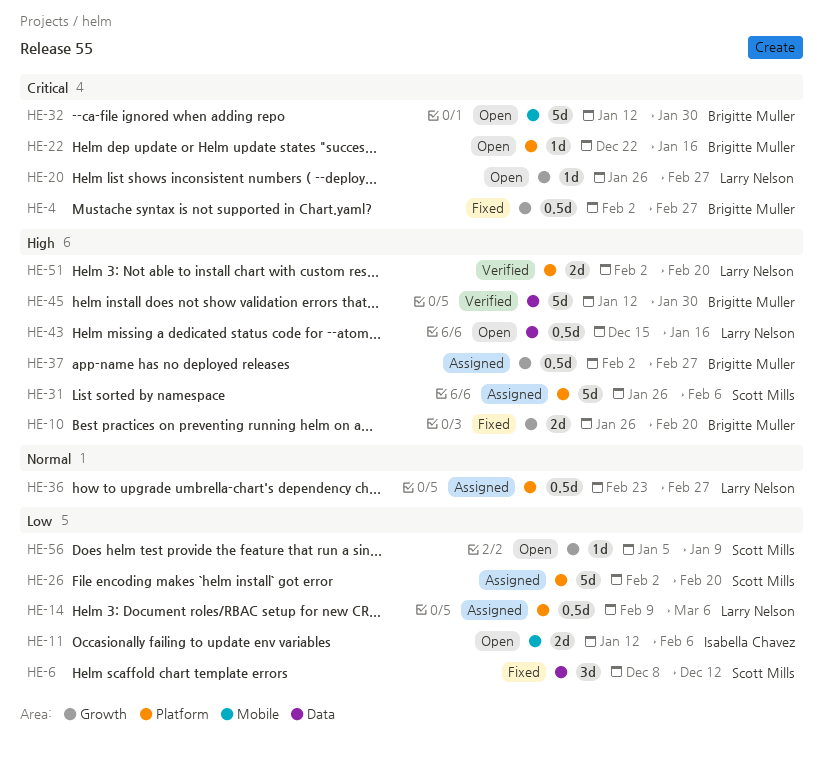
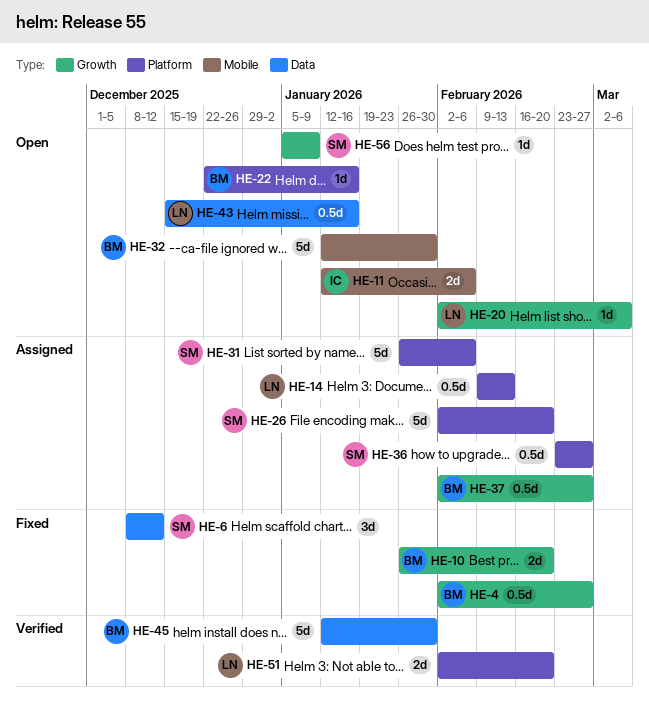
HE-14, due: Mar 6 -> Feb 13
HE-20, start: Jan 26 -> Feb 2
HE-20, due: Feb 27 -> Mar 6
HE-36, owner: Larry Nelson -> Scott Mills

